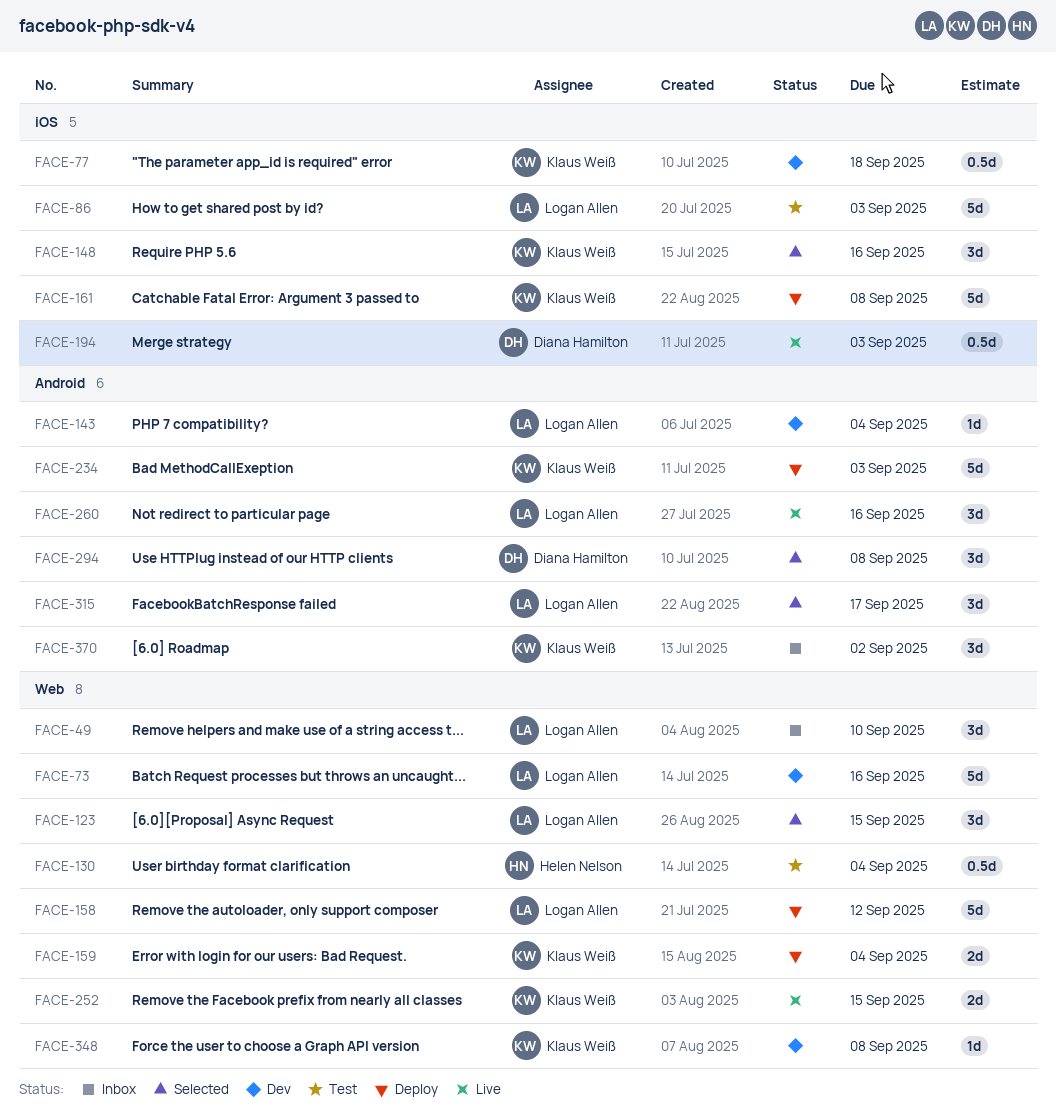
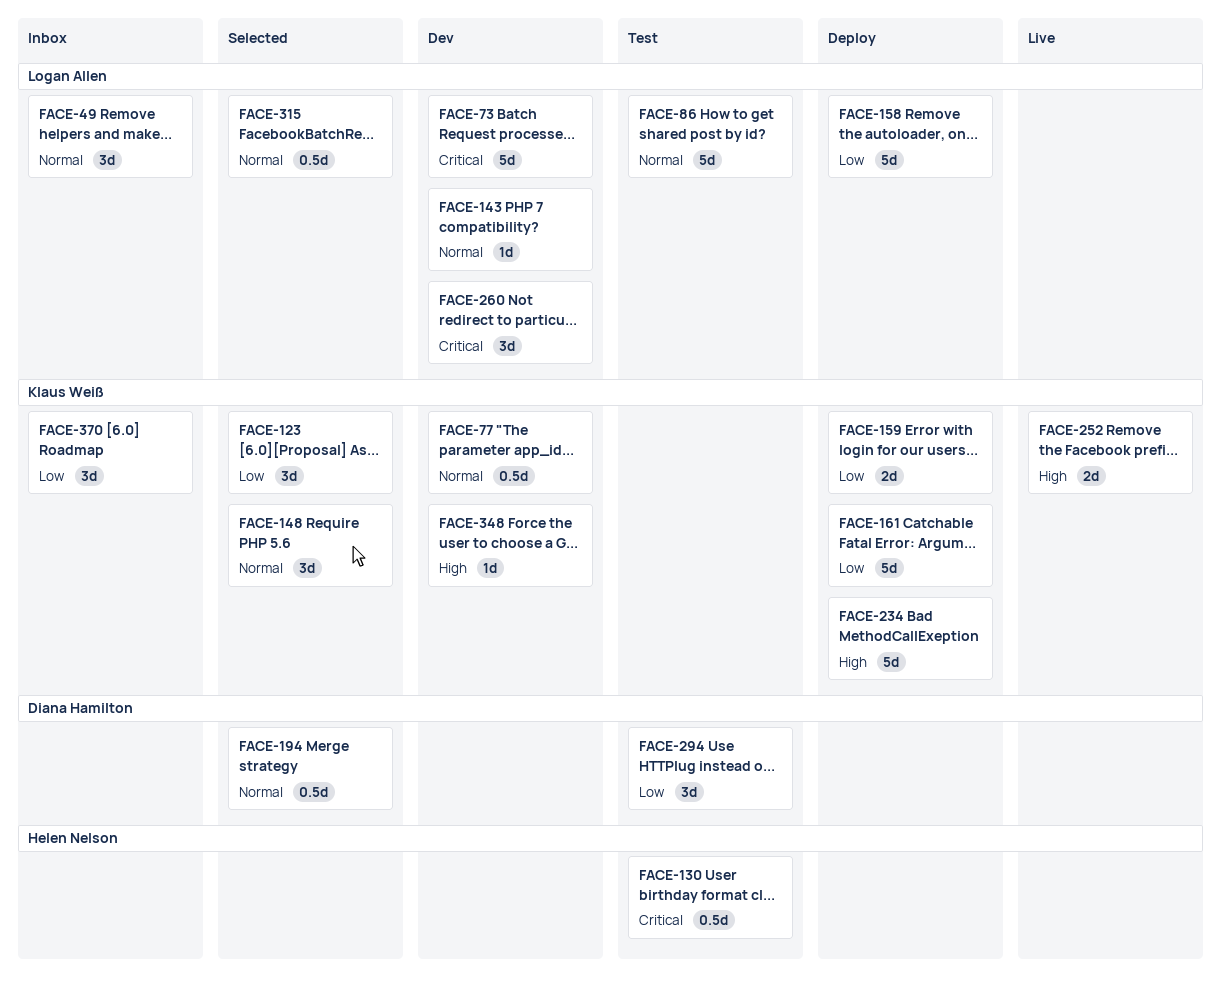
FACE-123, owner: Logan Allen -> Klaus Weiß
FACE-194, status: Live -> Selected
FACE-260, status: Live -> Dev
FACE-294, status: Selected -> Test
FACE-315, estimate: 3d -> 0.5d

